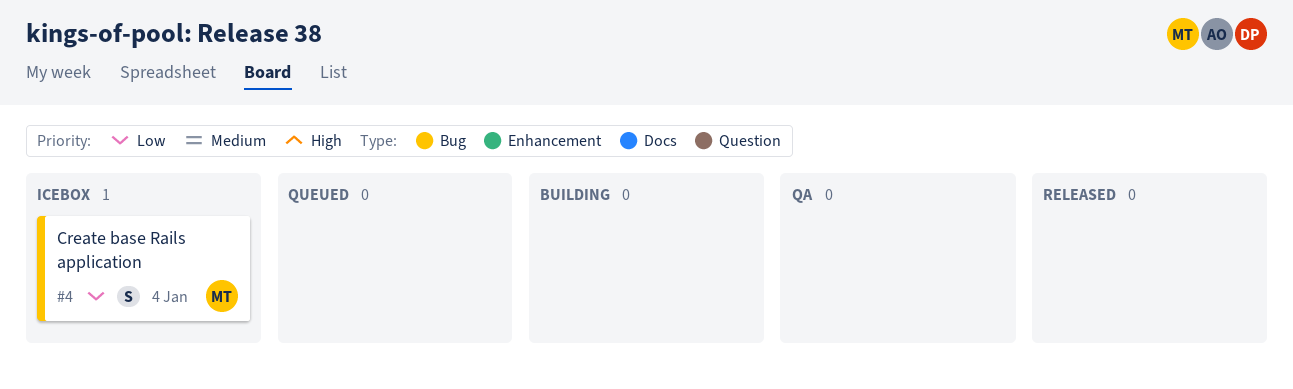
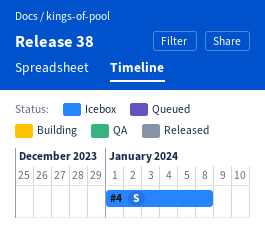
#4, due: Jan 4 -> Jan 8

